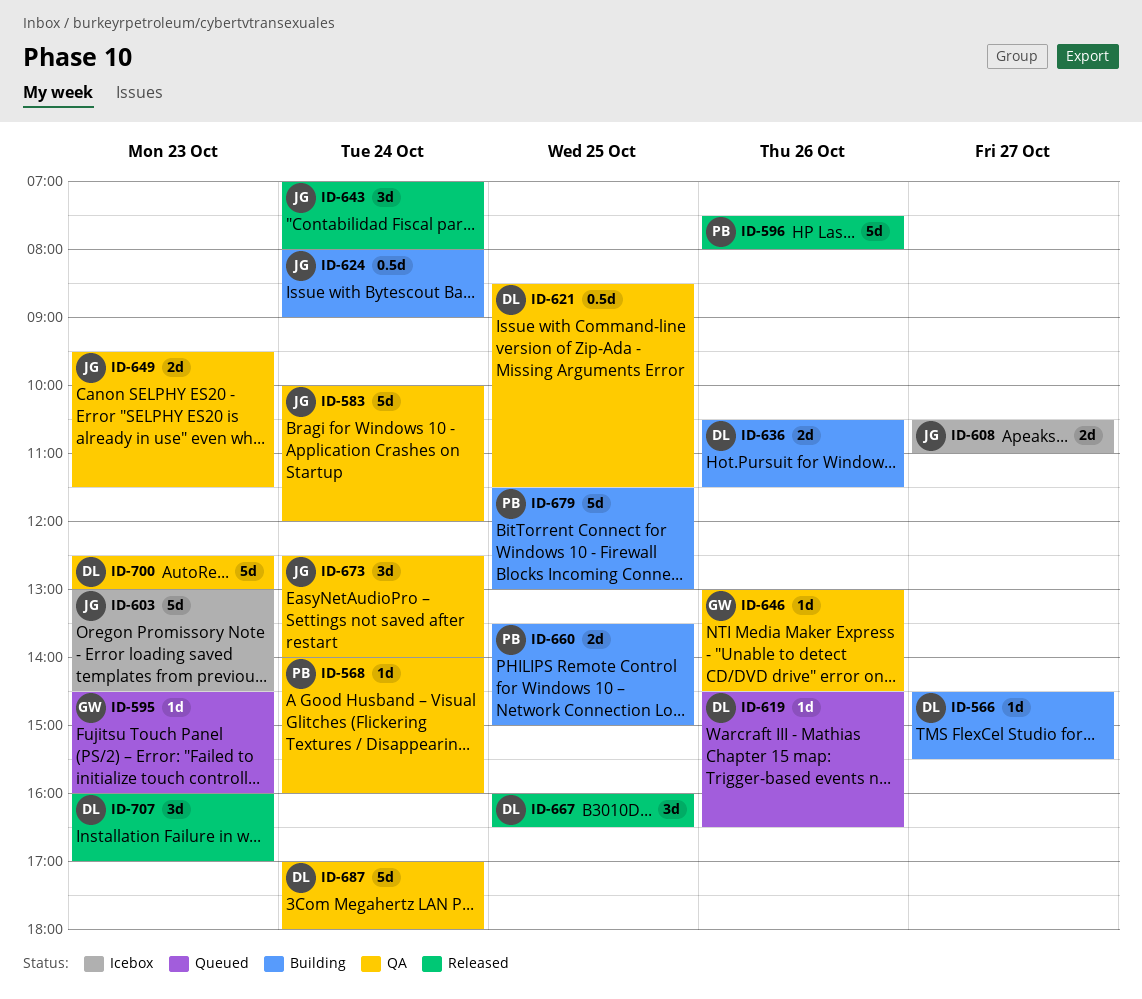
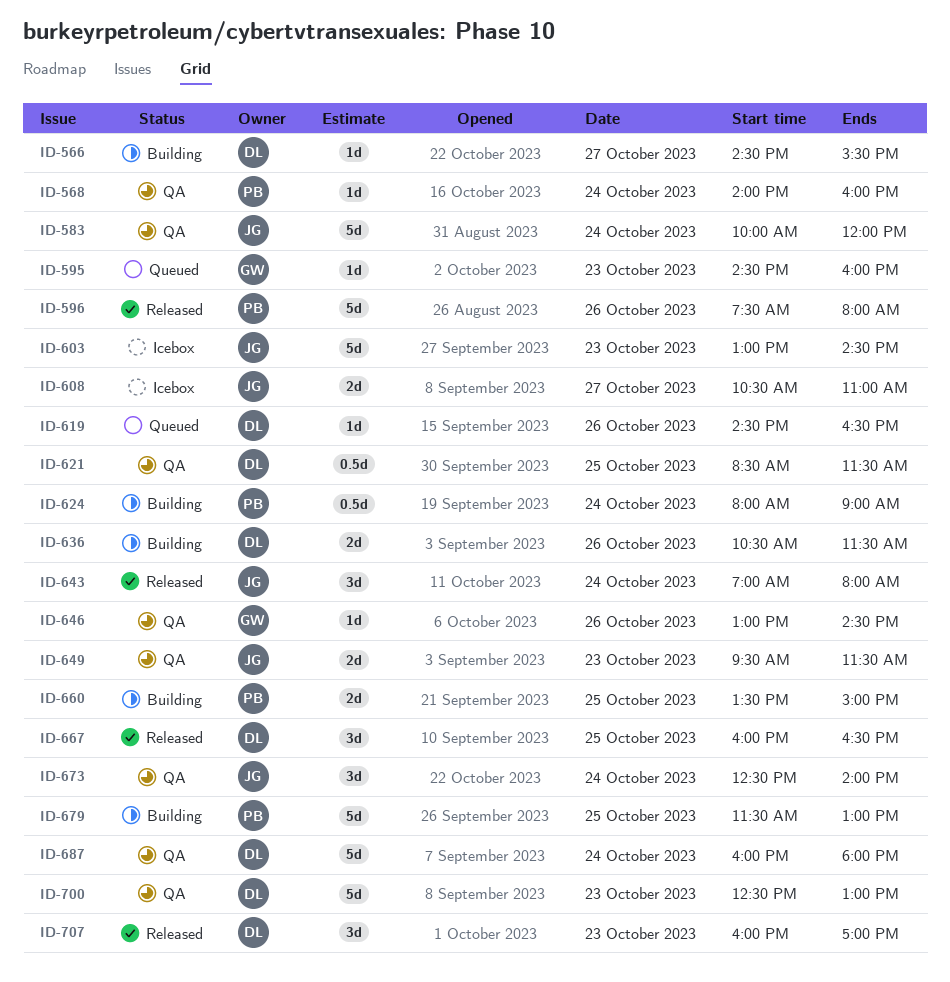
ID-624, owner: JG -> PB
ID-687, begins: 17:00 -> 16:00

